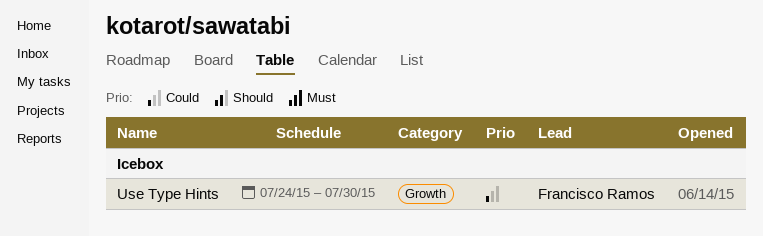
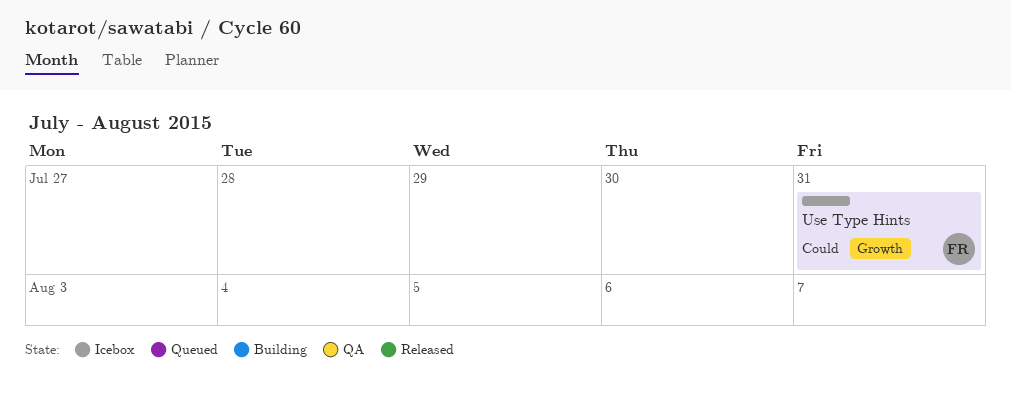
Use Type Hints, due: Jul 30 -> Jul 31

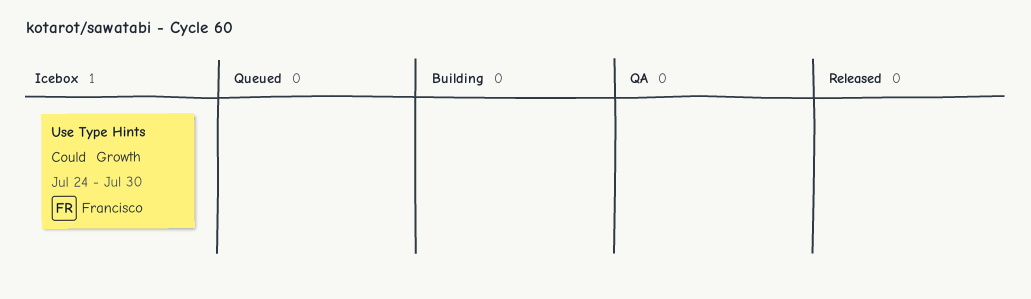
Use Type Hints, due: Jul 31 -> Jul 30

